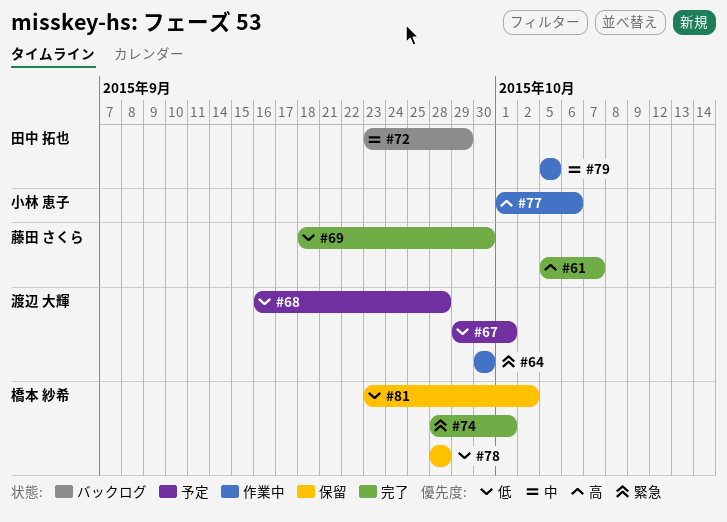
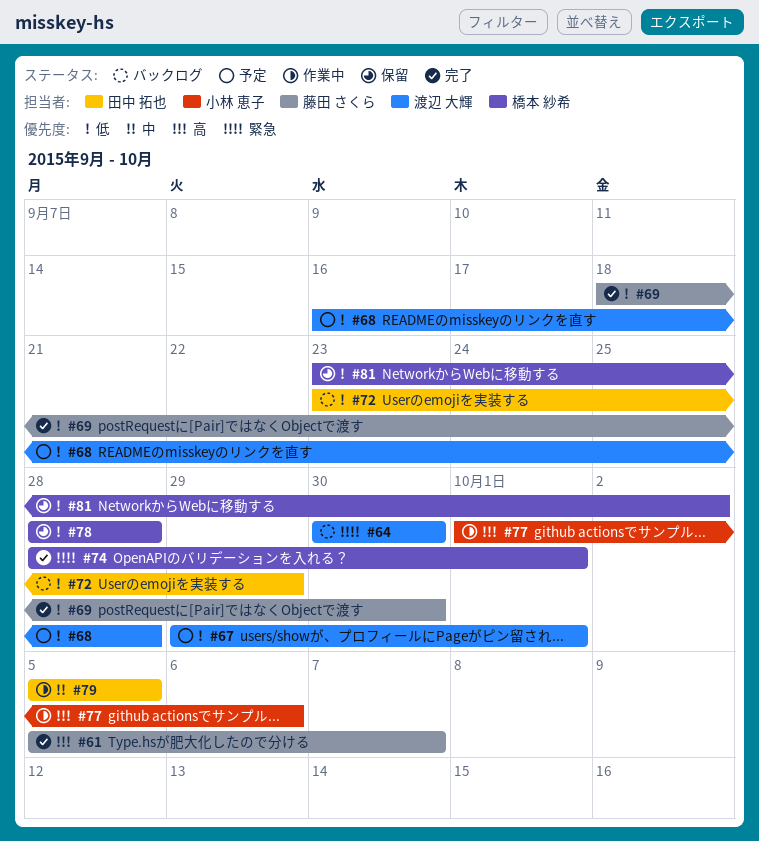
#64, status: 作業中 -> バックログ
#72, priority: 中 -> 低

